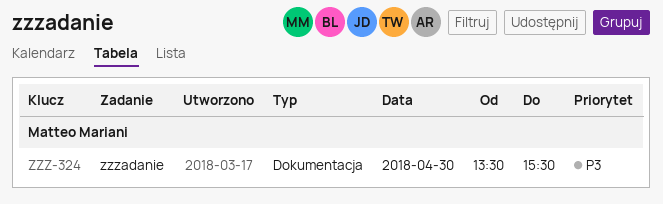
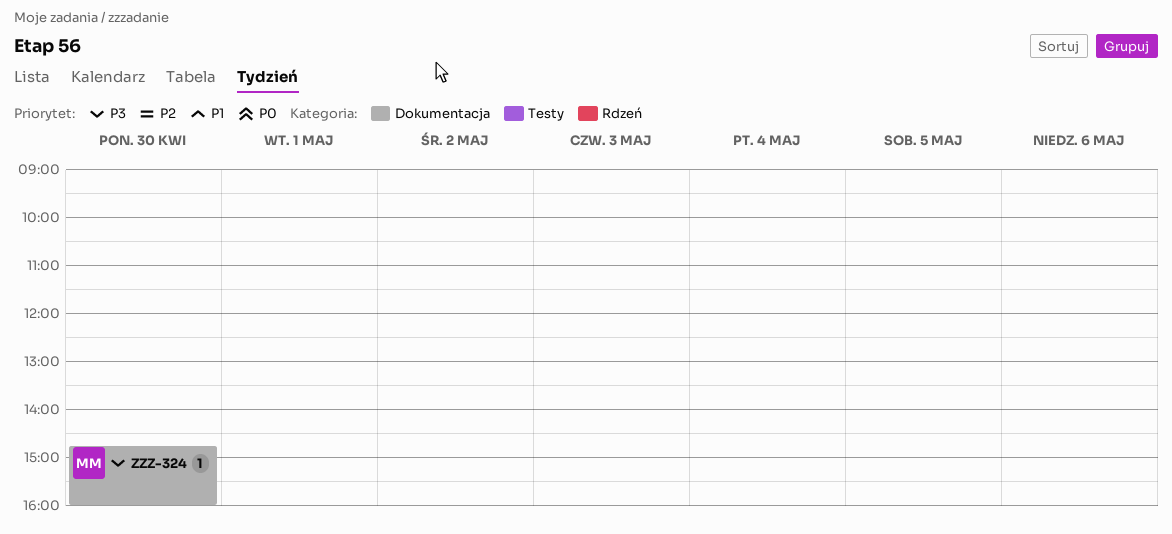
ZZZ-324, begins: 13:30 -> 14:45
ZZZ-324, ends: 15:30 -> 16:00

